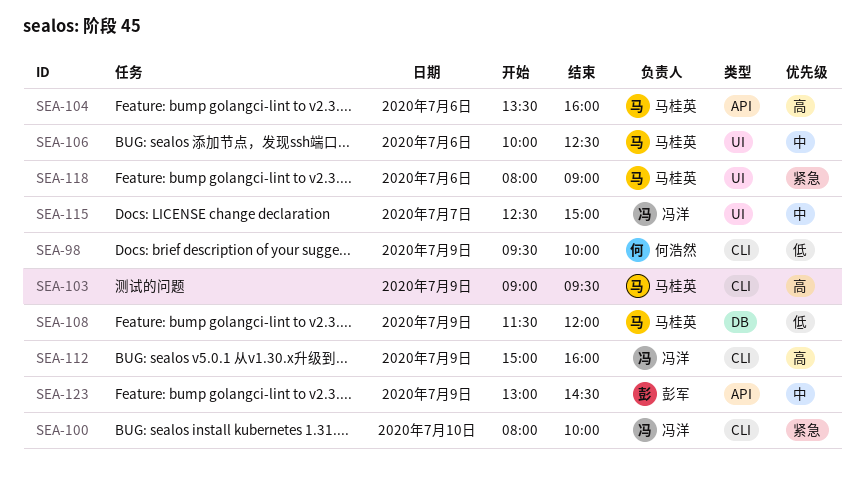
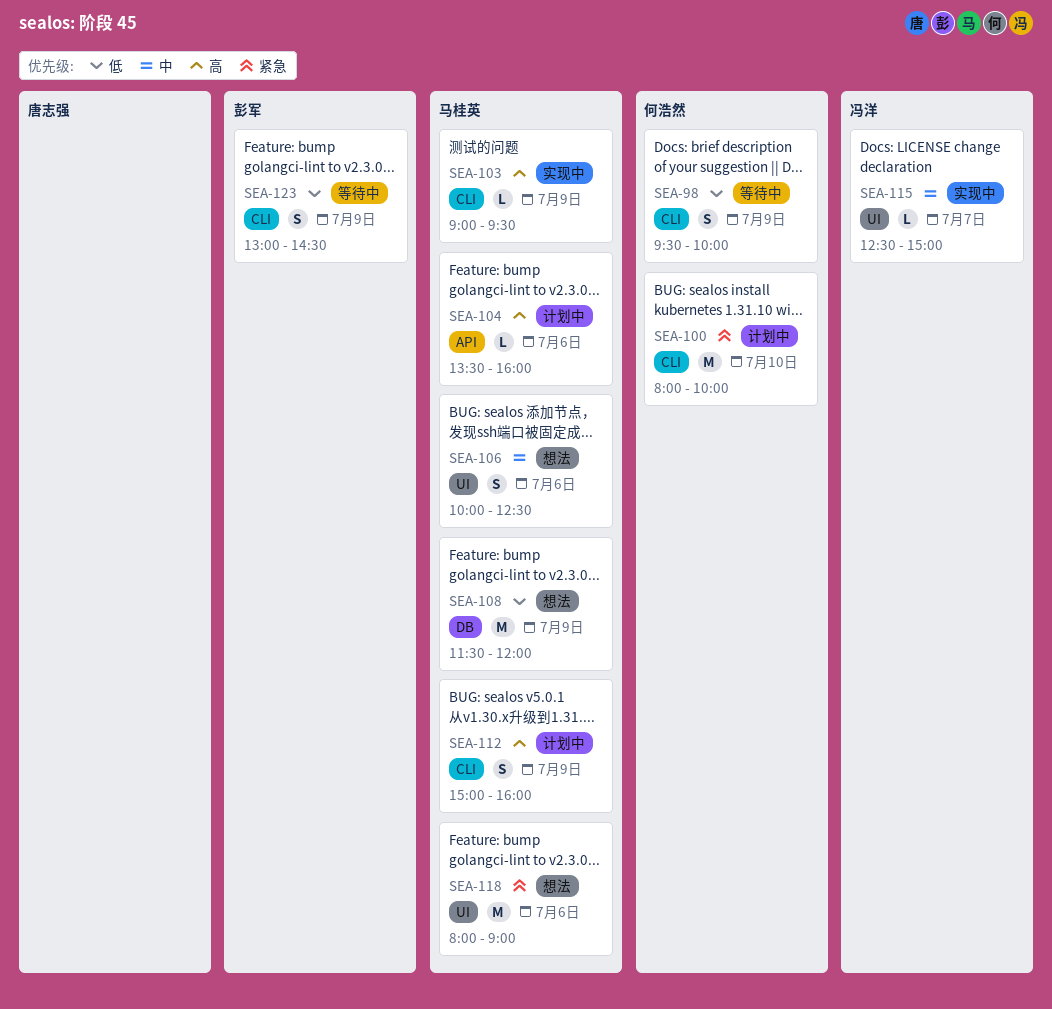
SEA-100, owner: 冯洋 -> 何浩然
SEA-112, owner: 冯洋 -> 马桂英
SEA-123, priority: 中 -> 低
SEA-123, label: API -> CLI

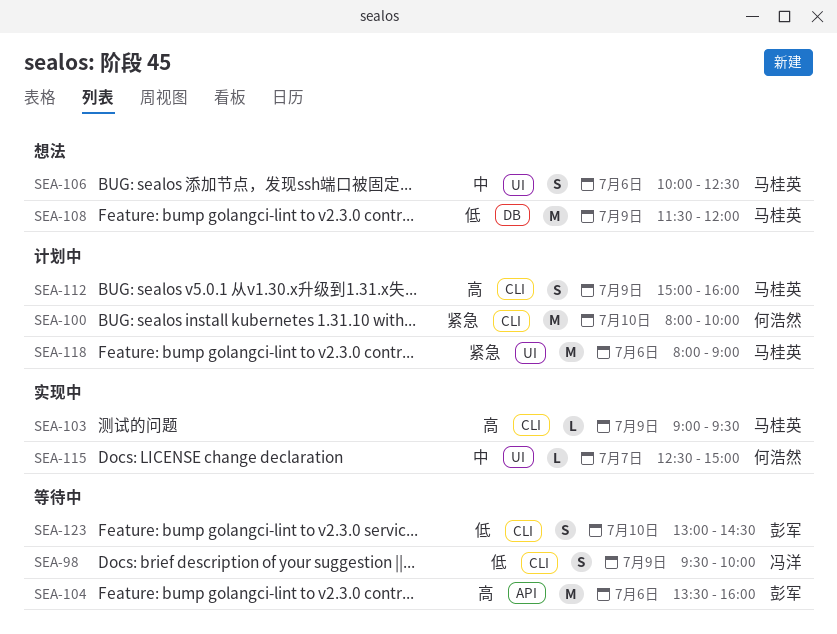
SEA-98, owner: 何浩然 -> 冯洋
SEA-104, status: 计划中 -> 等待中
SEA-104, owner: 马桂英 -> 彭军
SEA-104, estimate: L -> M
SEA-115, owner: 冯洋 -> 何浩然
SEA-118, status: 想法 -> 计划中
SEA-123, day: Jul 9 -> Jul 10

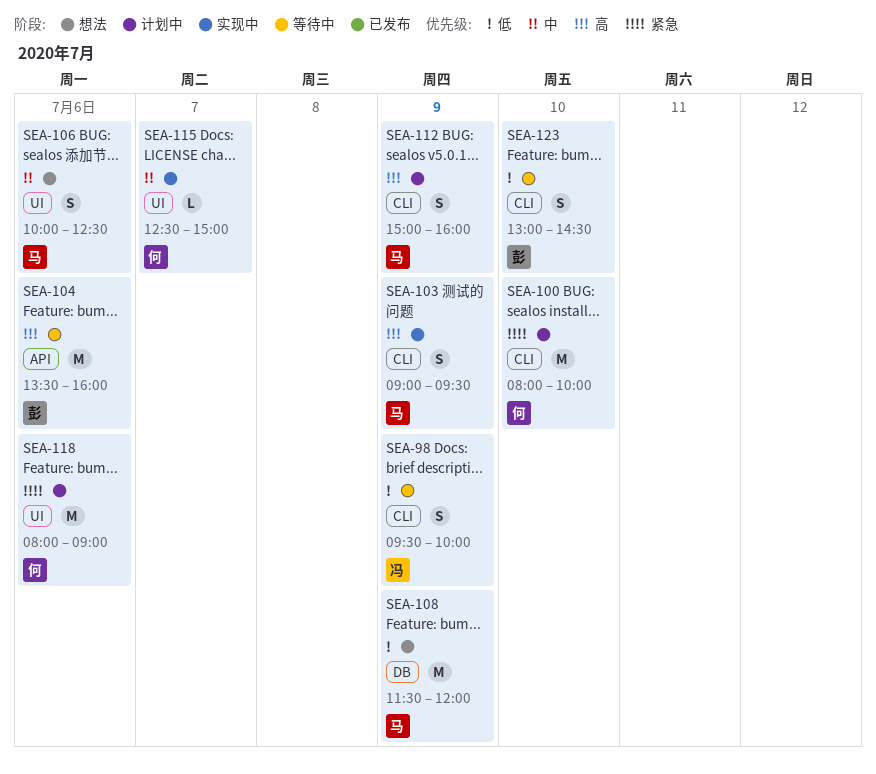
SEA-103, estimate: L -> S
SEA-118, owner: 马桂英 -> 何浩然

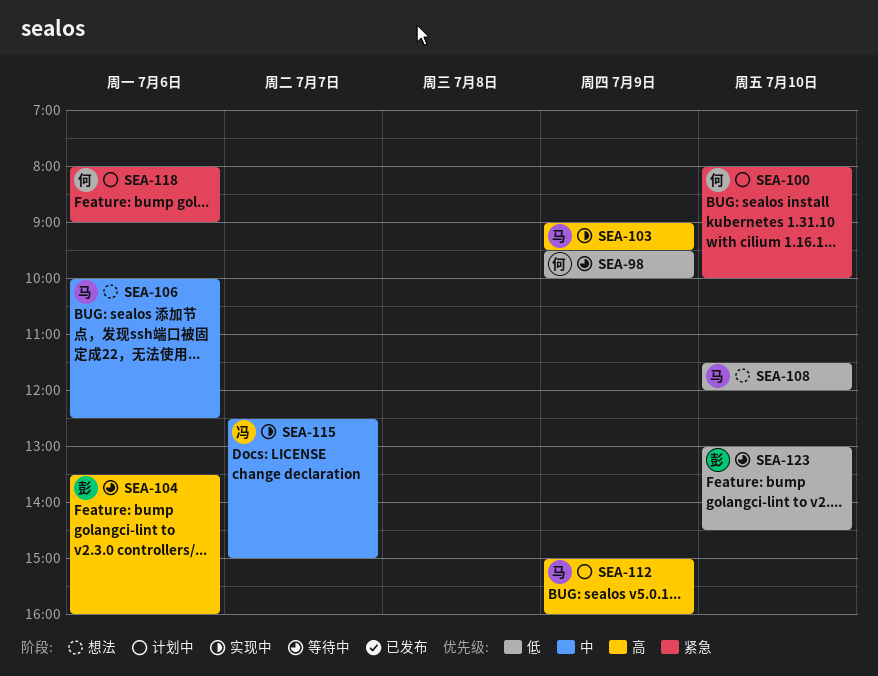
SEA-98, owner: 冯 -> 何
SEA-108, day: Jul 9 -> Jul 10
SEA-115, owner: 何 -> 冯

